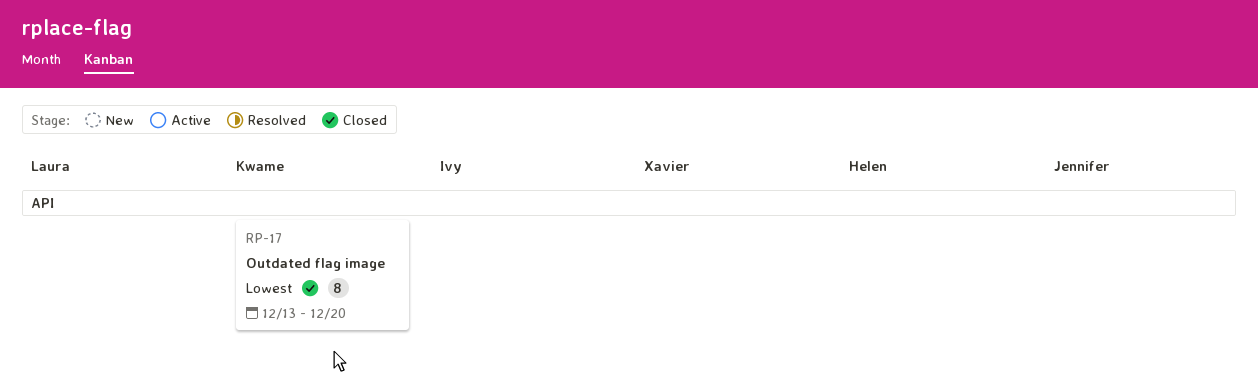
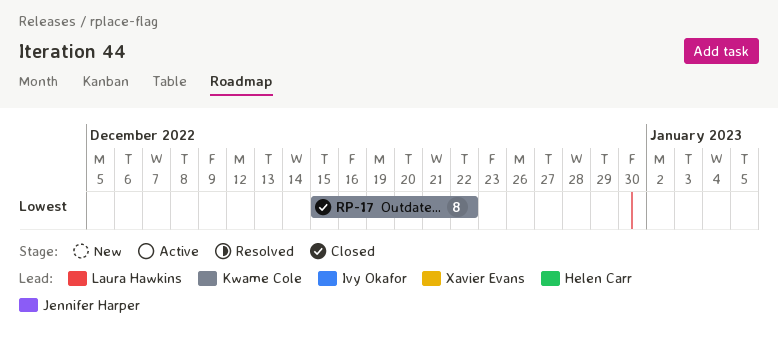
RP-17, start: Dec 13 -> Dec 15
RP-17, due: Dec 20 -> Dec 22

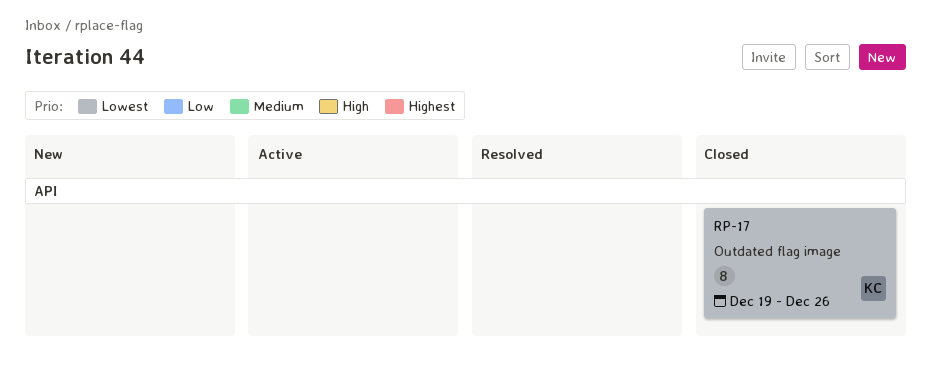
RP-17, start: Dec 15 -> Dec 19
RP-17, due: Dec 22 -> Dec 26

